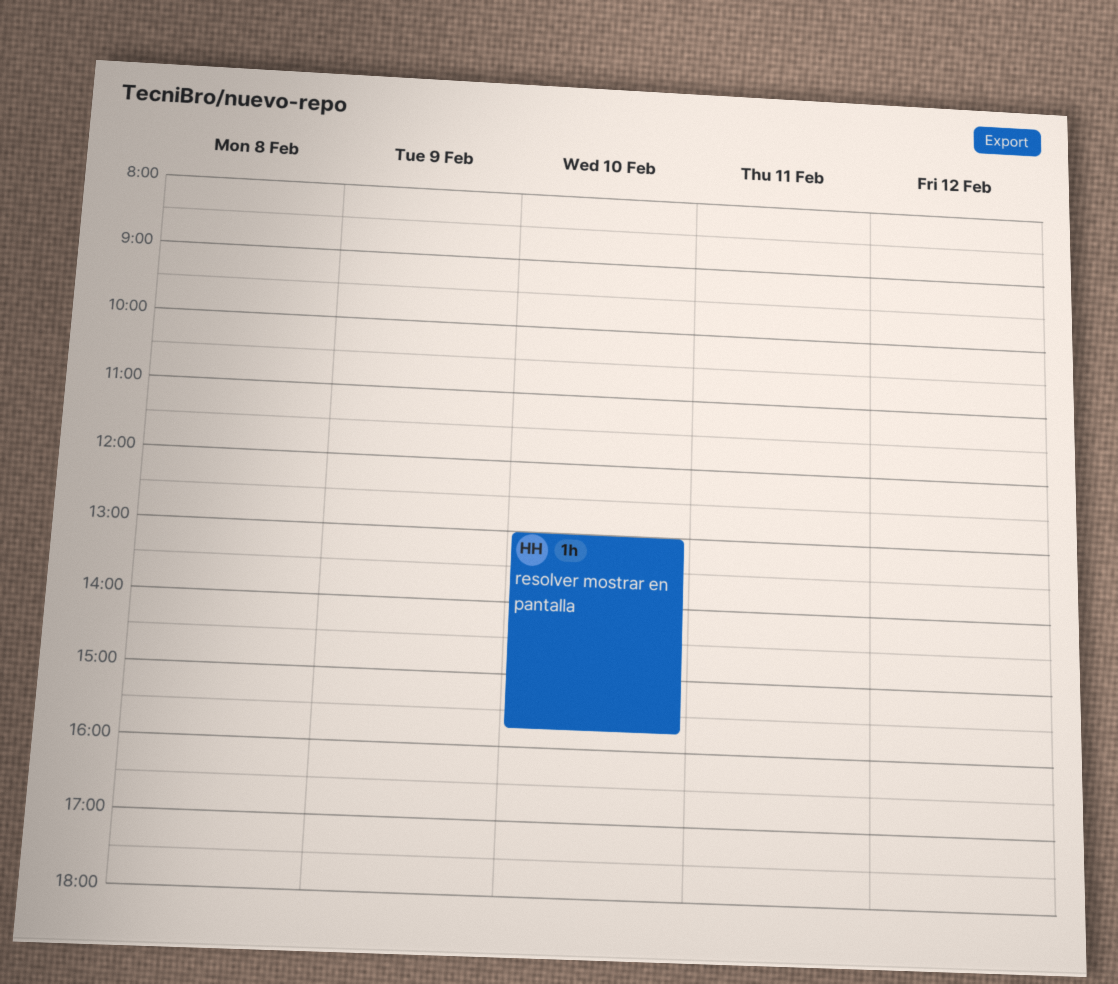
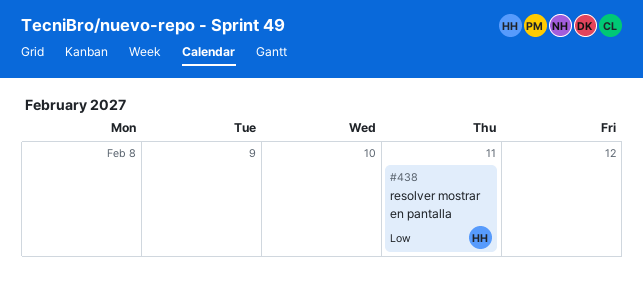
resolver mostrar en pantalla, day: Feb 10 -> Feb 11

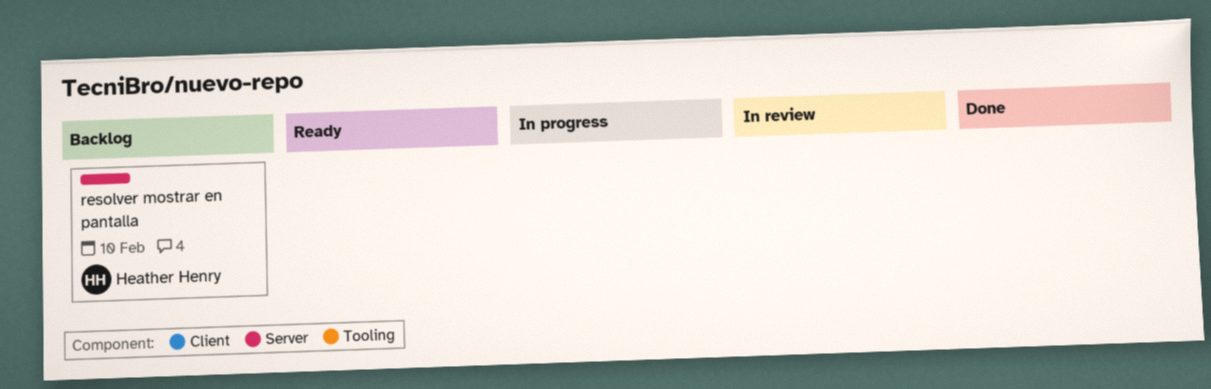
resolver mostrar en pantalla, day: Feb 11 -> Feb 10

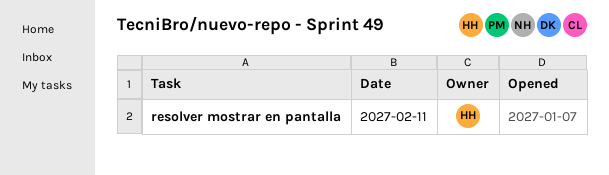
resolver mostrar en pantalla, day: Feb 10 -> Feb 11

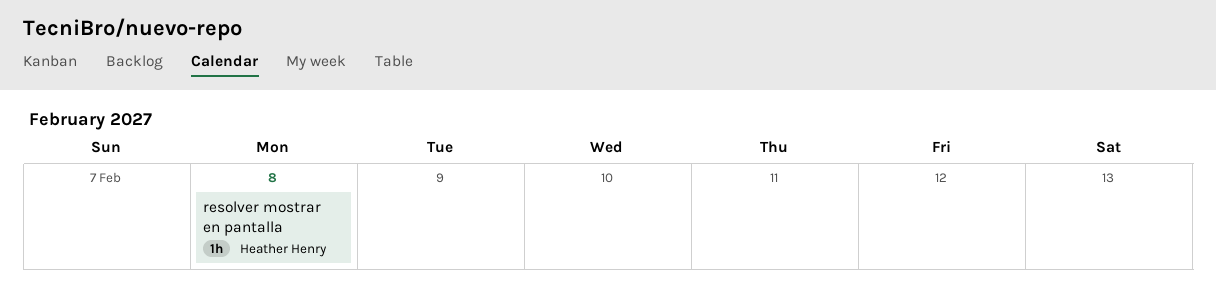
resolver mostrar en pantalla, day: Feb 11 -> Feb 8

